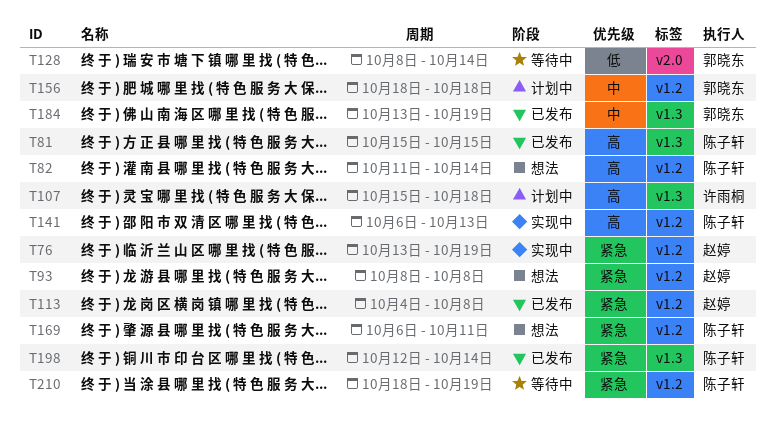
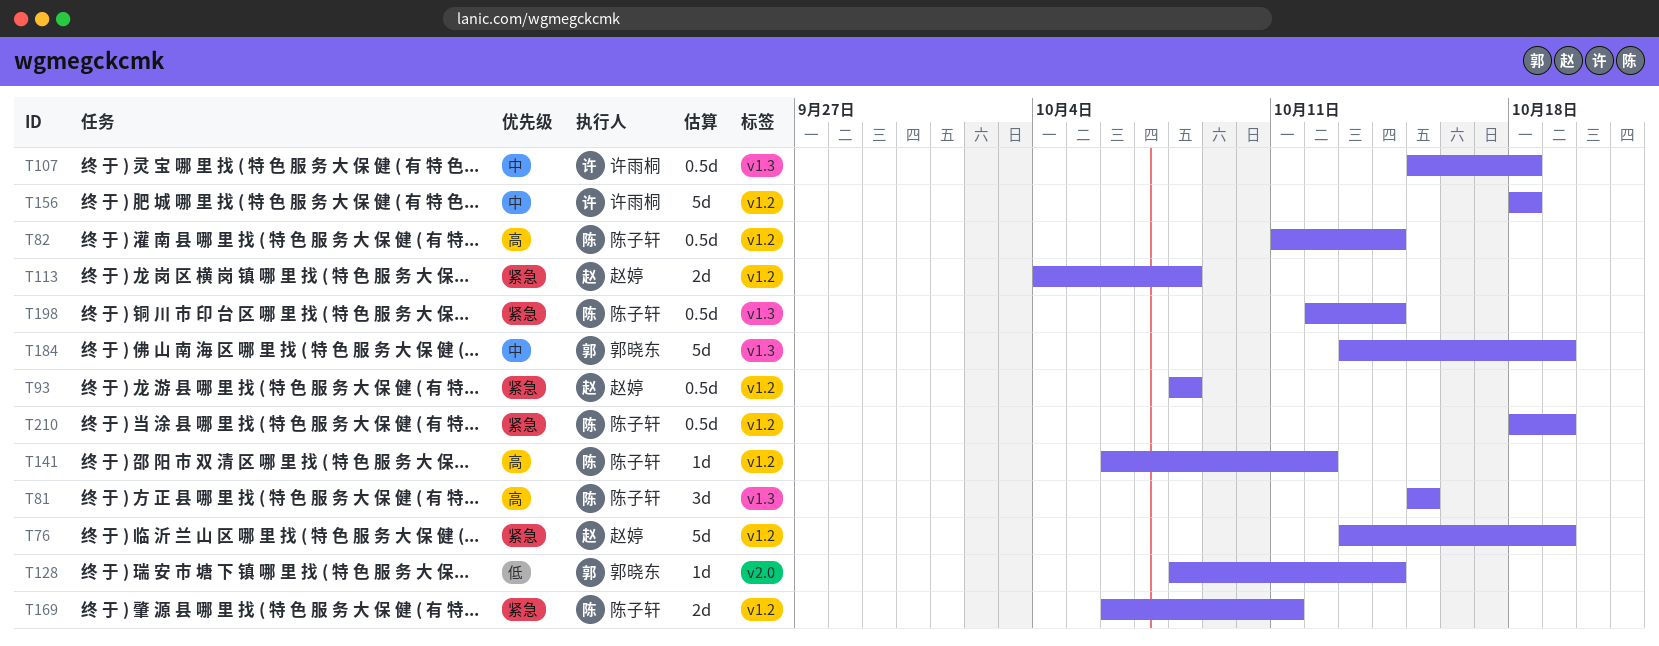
T107, priority: 高 -> 中
T141, due: Oct 13 -> Oct 12
T156, owner: 郭晓东 -> 许雨桐

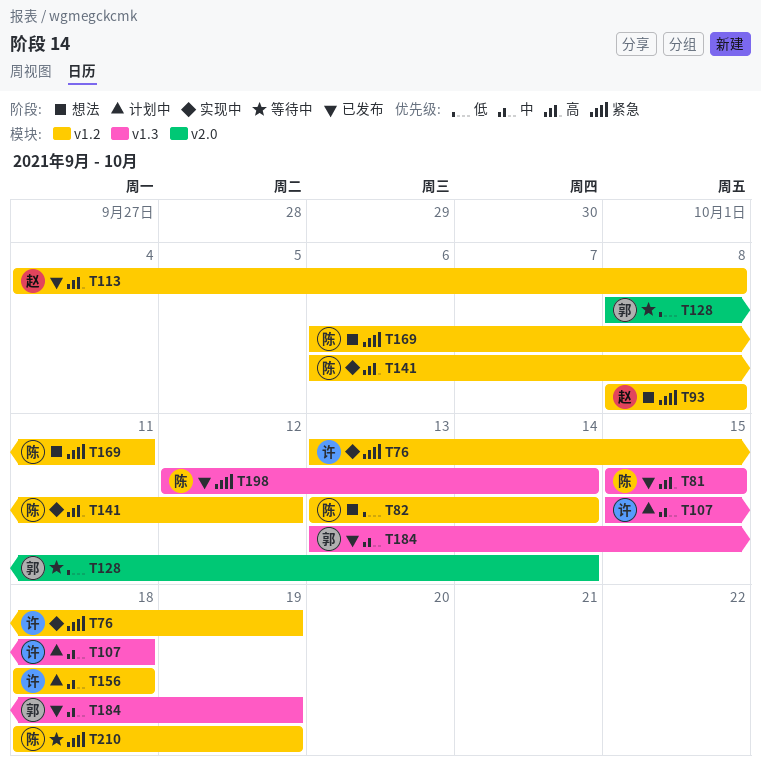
T76, owner: 赵婷 -> 许雨桐
T82, priority: 高 -> 低
T82, start: Oct 11 -> Oct 13
T113, priority: 紧急 -> 高

